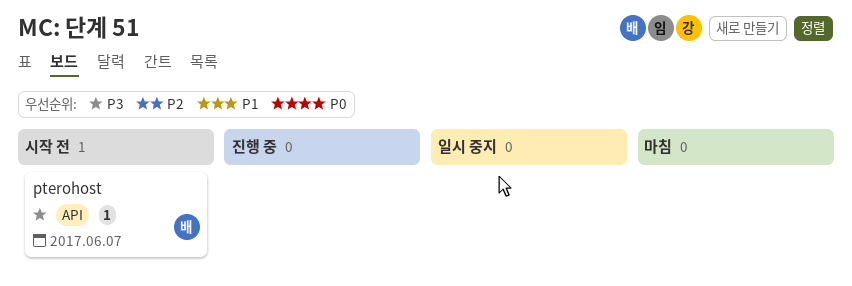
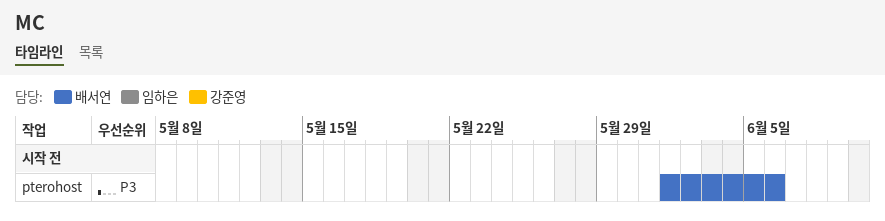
pterohost, due: Jun 7 -> Jun 6

